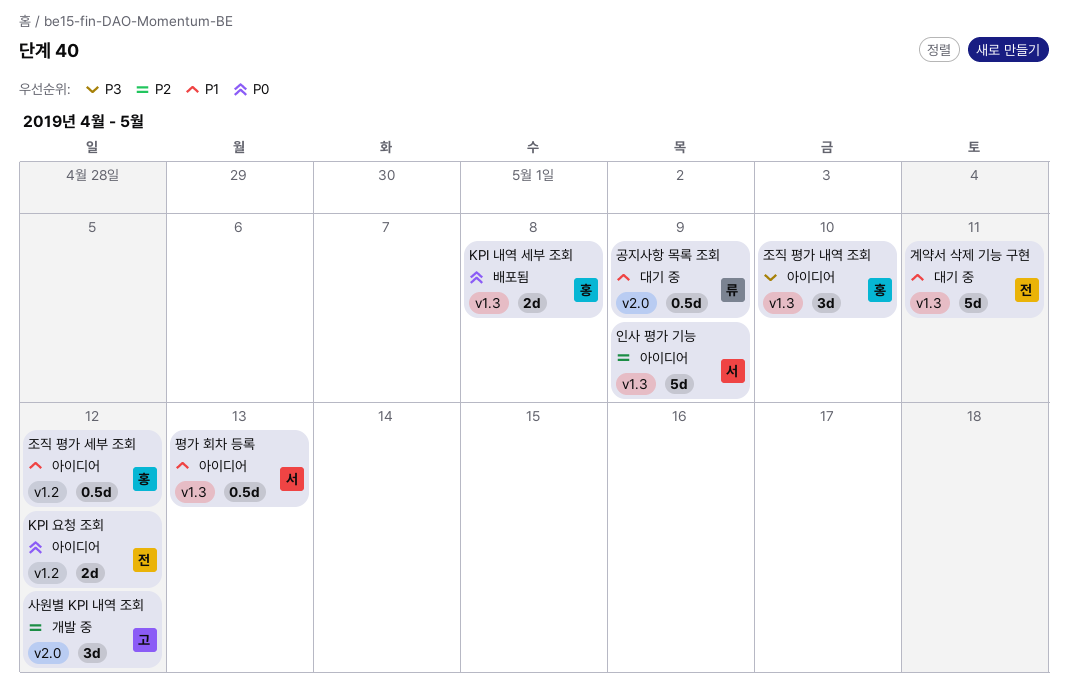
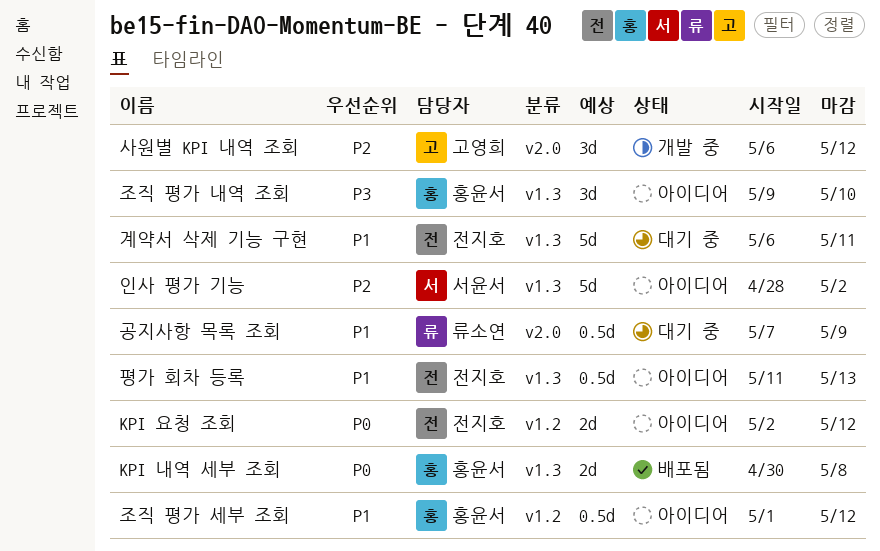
인사 평가 기능, due: May 9 -> May 2
평가 회차 등록, owner: 서윤서 -> 전지호

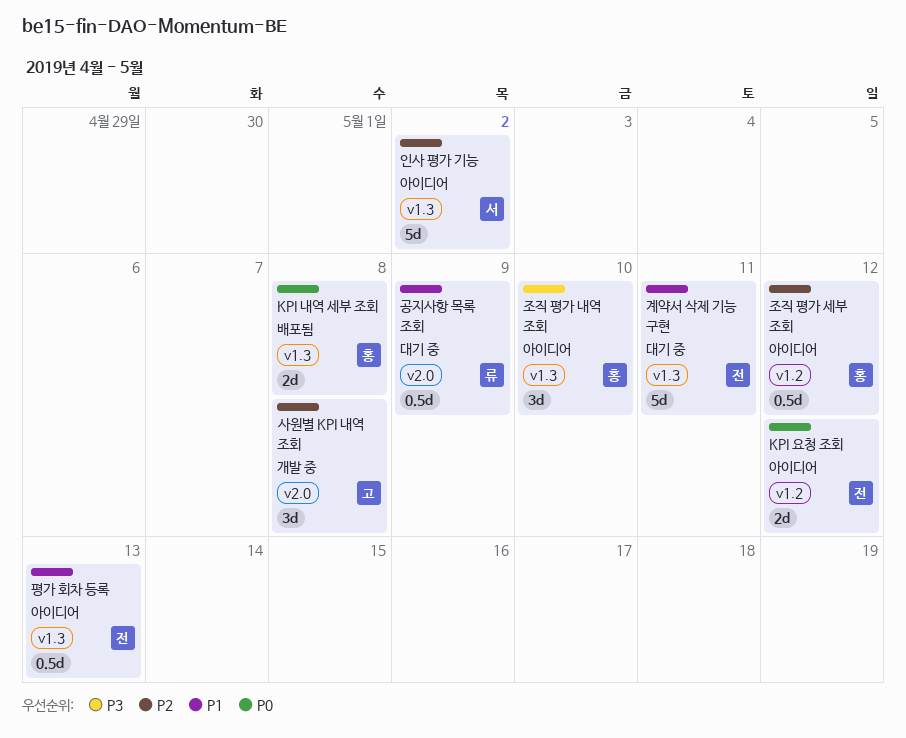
사원별 KPI 내역 조회, due: May 12 -> May 8
조직 평가 세부 조회, priority: P1 -> P2

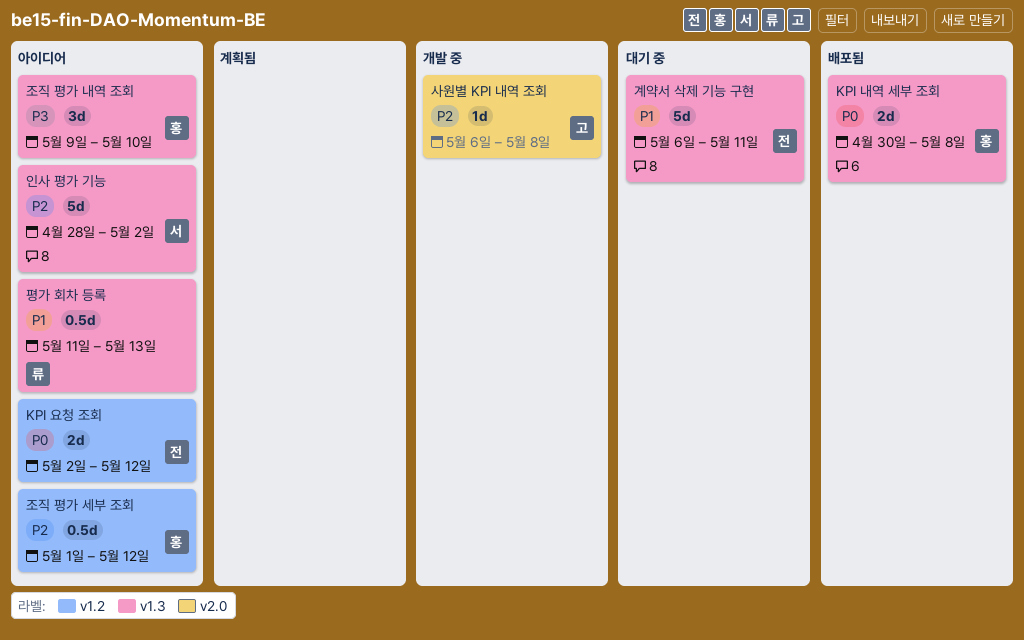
공지사항 목록 조회: present -> none
사원별 KPI 내역 조회, estimate: 3d -> 1d
평가 회차 등록, owner: 전 -> 류

